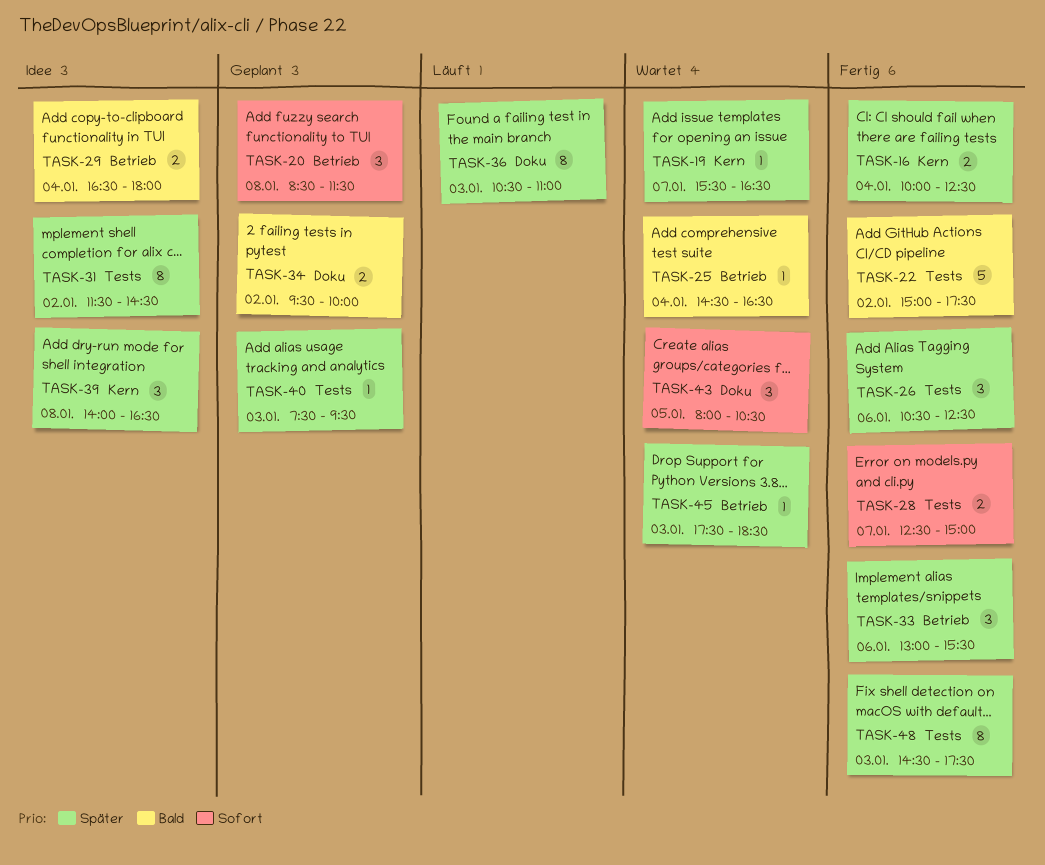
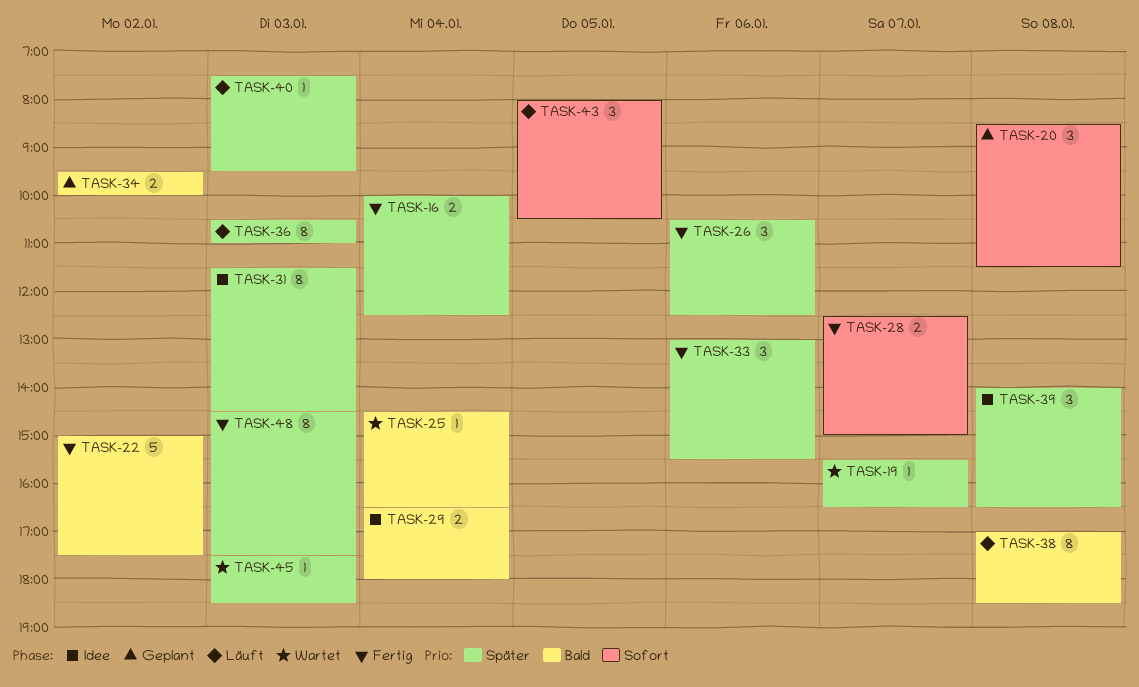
TASK-31, day: Jan 2 -> Jan 3
TASK-38: none -> present
TASK-40, status: Geplant -> Läuft
TASK-43, status: Wartet -> Läuft

